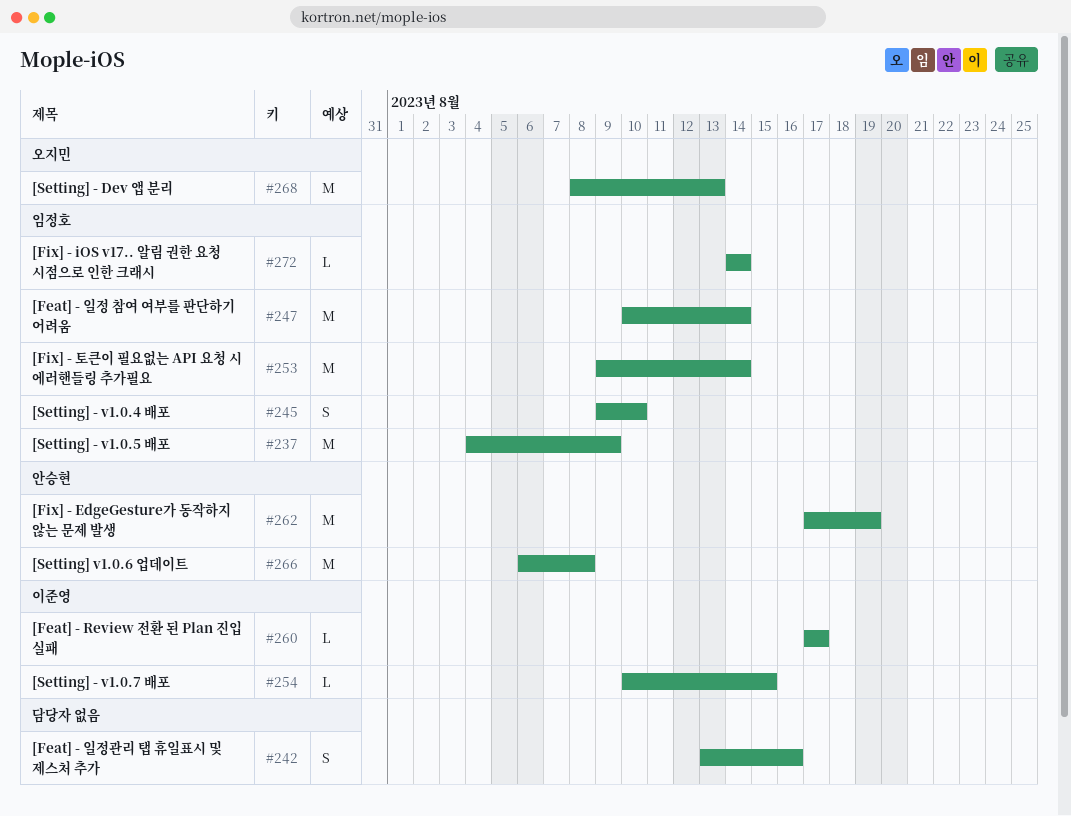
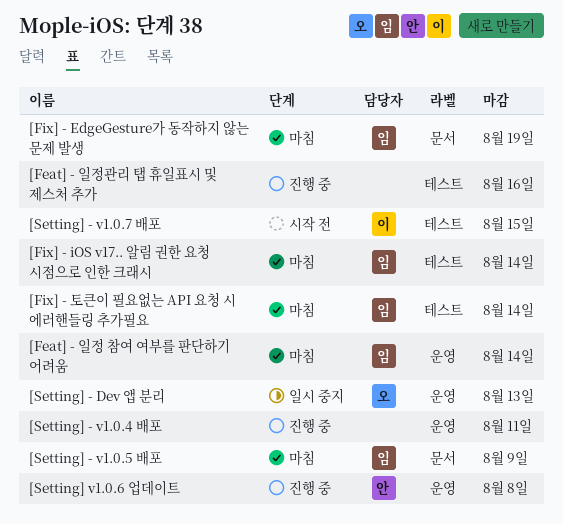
[Feat] - Review 전환 된 Plan 진입 실패: present -> none
[Fix] - EdgeGesture가 동작하지 않는 문제 발생, owner: 안승현 -> 임정호
[Setting] - v1.0.4 배포, owner: 임정호 -> none
[Setting] - v1.0.4 배포, due: Aug 10 -> Aug 11

